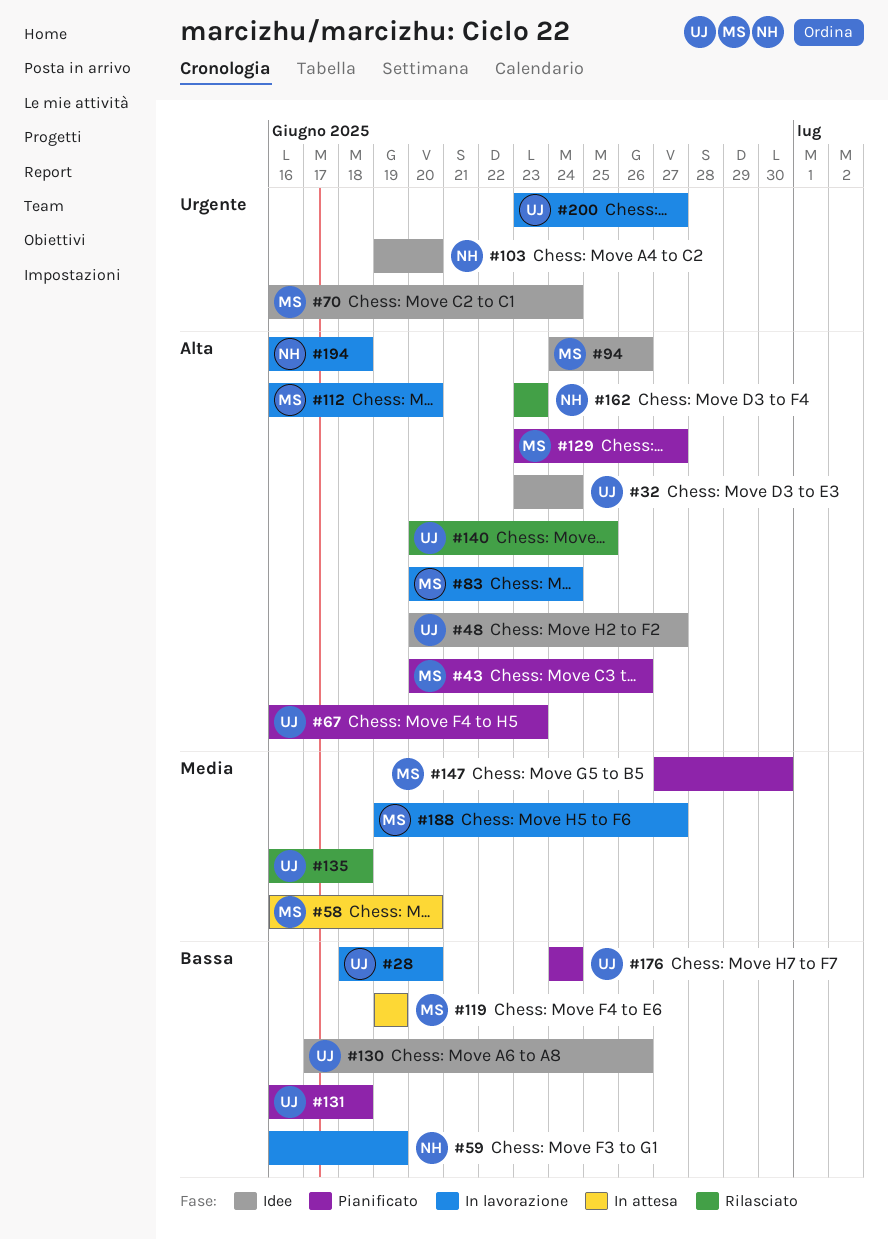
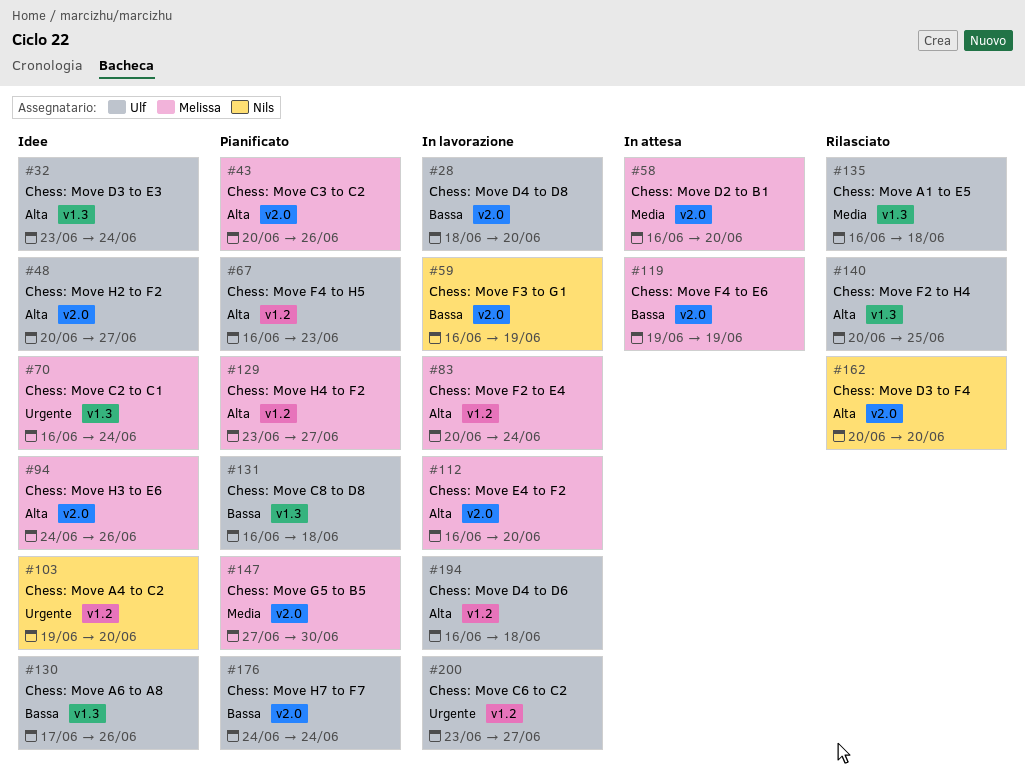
#162, start: Jun 23 -> Jun 20
#162, due: Jun 23 -> Jun 20
#188: present -> none
#194, owner: Nils -> Ulf

